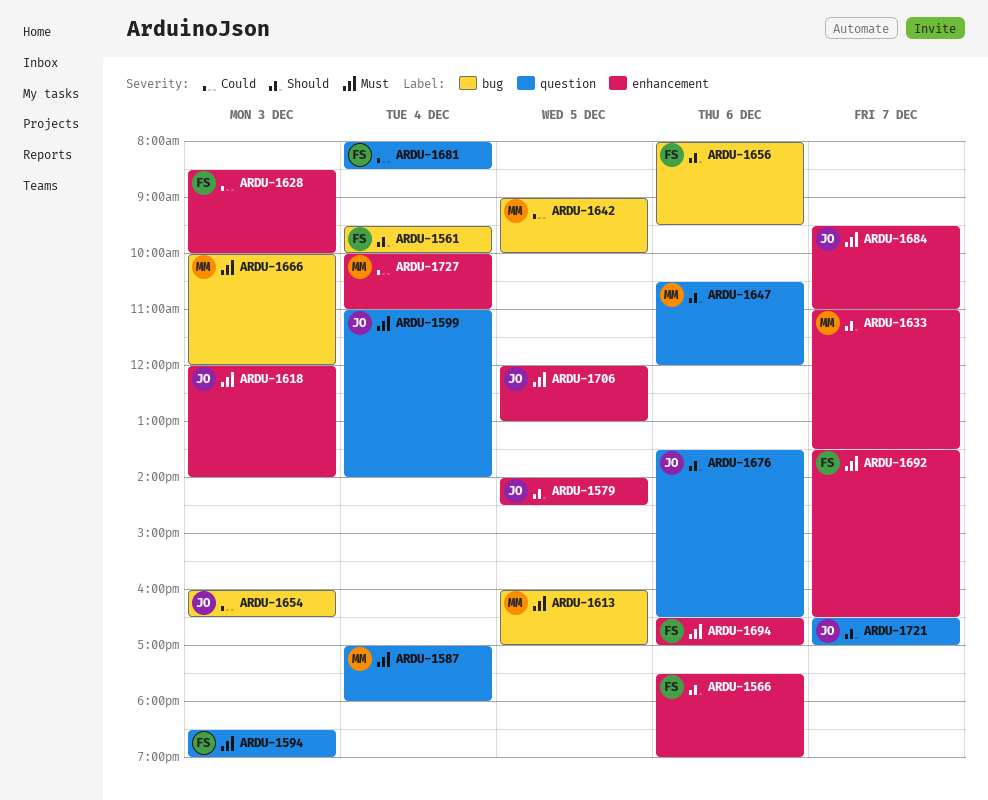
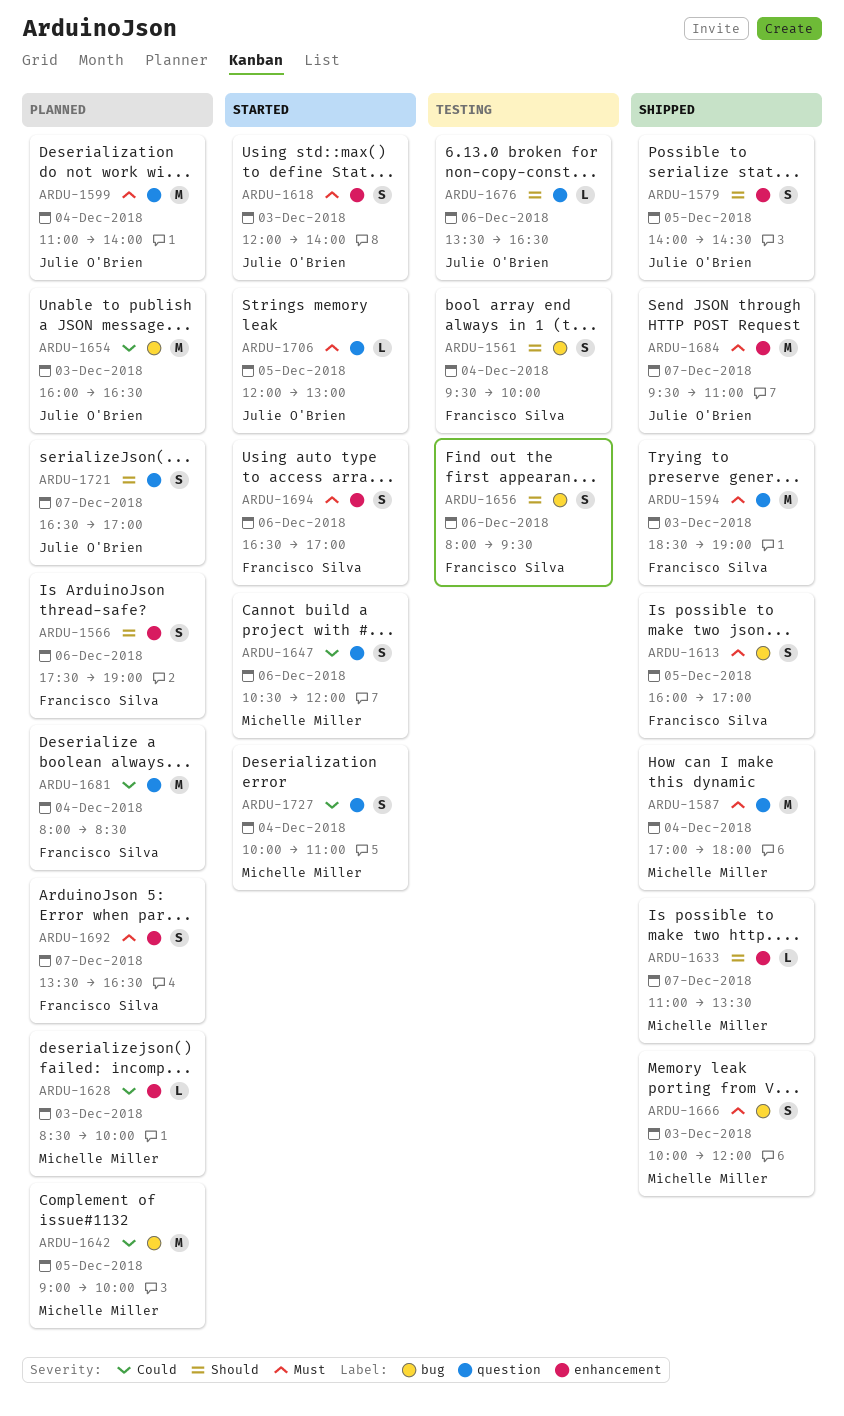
ARDU-1613, owner: Michelle Miller -> Francisco Silva
ARDU-1628, owner: Francisco Silva -> Michelle Miller
ARDU-1647, priority: Should -> Could
ARDU-1706, label: enhancement -> question
ARDU-1727, label: enhancement -> question

